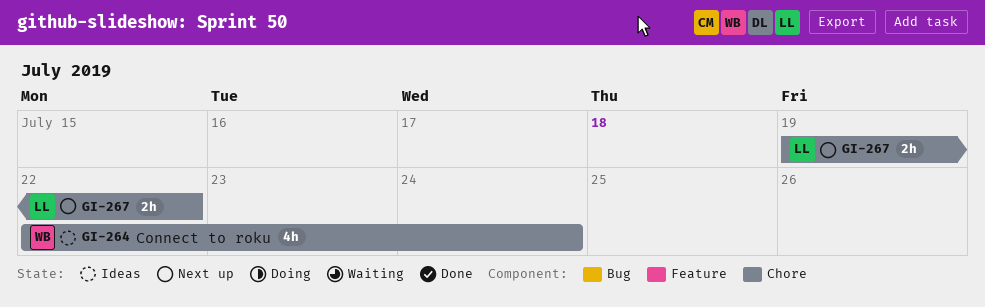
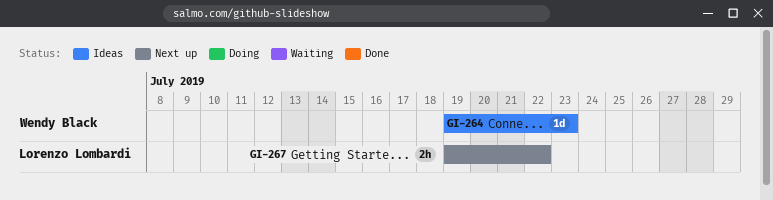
GI-264, estimate: 4h -> 1d
GI-264, start: Jul 22 -> Jul 19
GI-264, due: Jul 24 -> Jul 23

